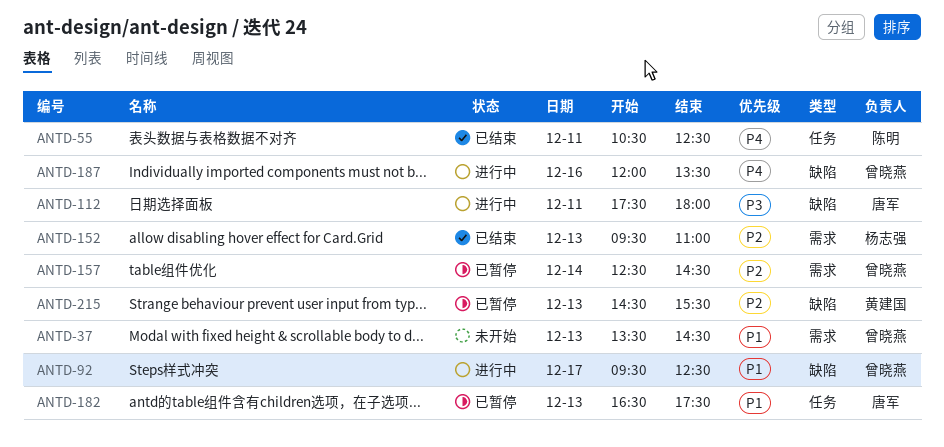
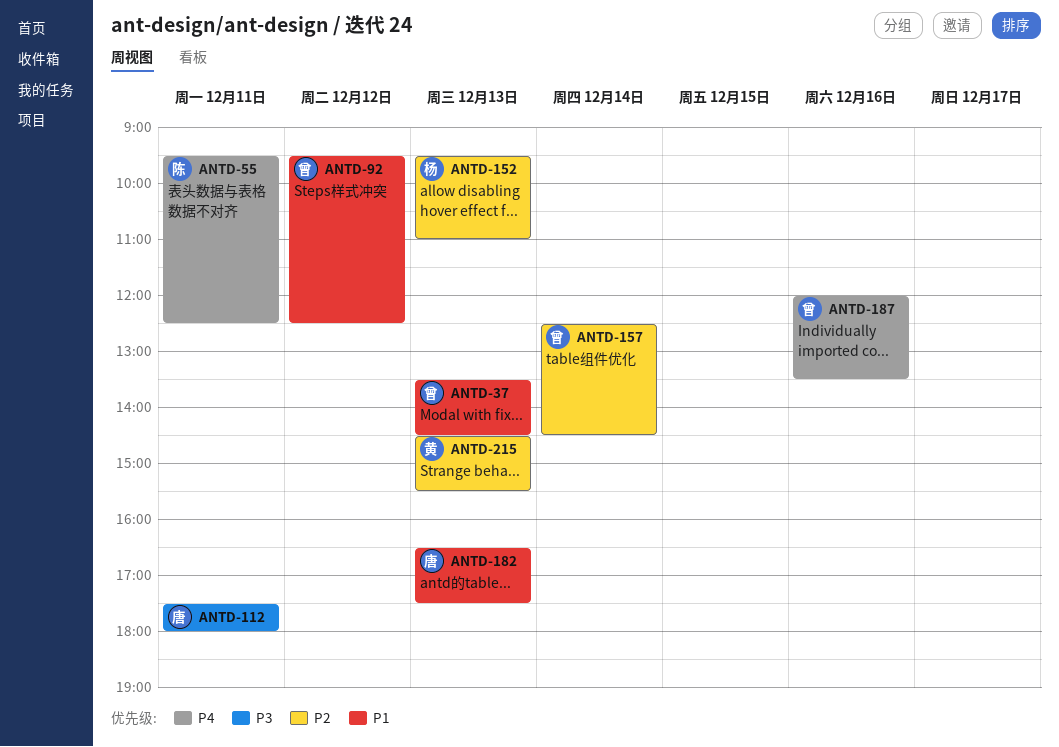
ANTD-55, begins: 10:30 -> 09:30
ANTD-92, day: Dec 17 -> Dec 12

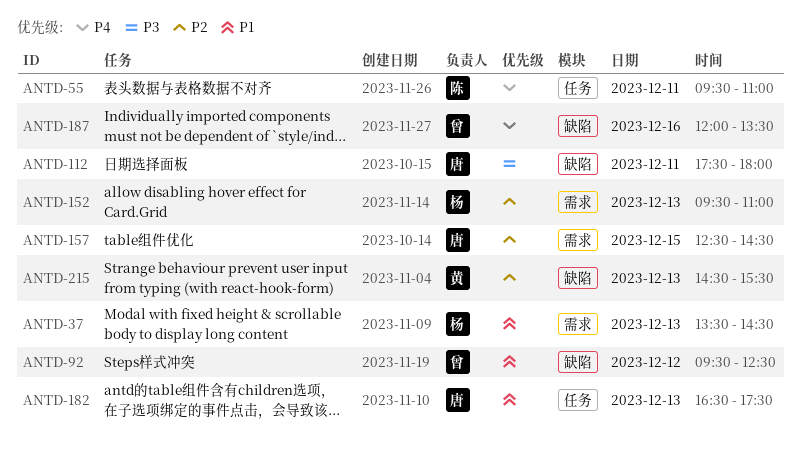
ANTD-37, owner: 曾 -> 杨
ANTD-55, ends: 12:30 -> 11:00
ANTD-157, owner: 曾 -> 唐
ANTD-157, day: Dec 14 -> Dec 15

